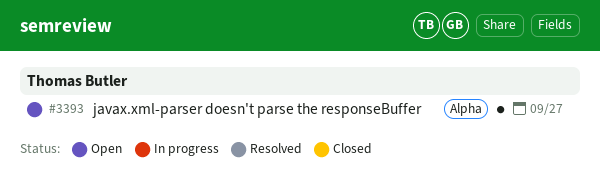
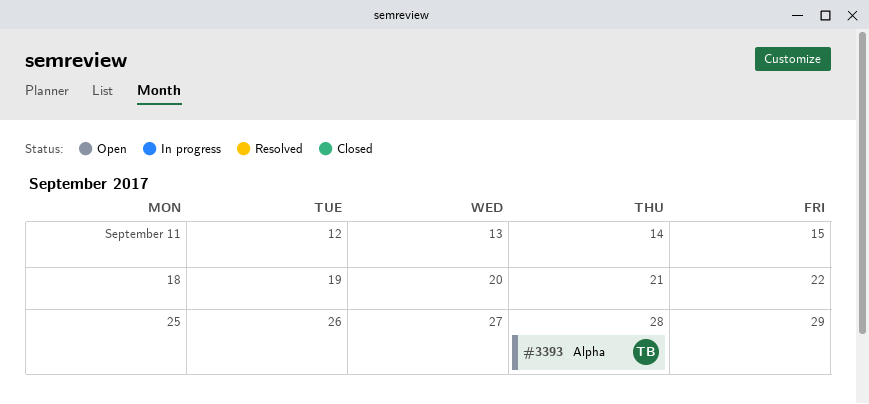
#3393, due: Sep 27 -> Sep 28

